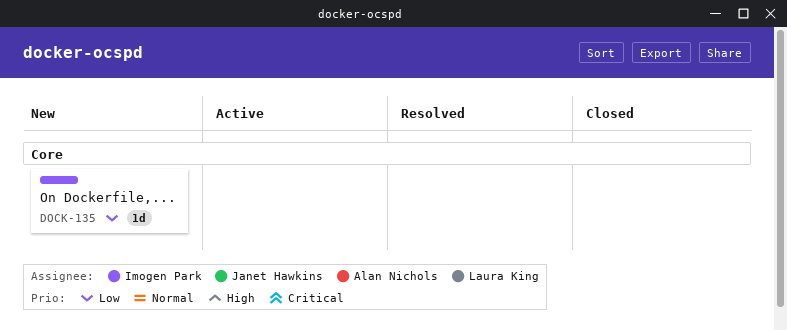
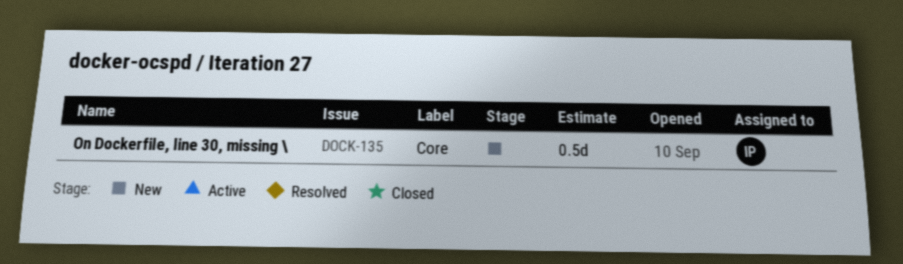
DOCK-135, estimate: 1d -> 0.5d

